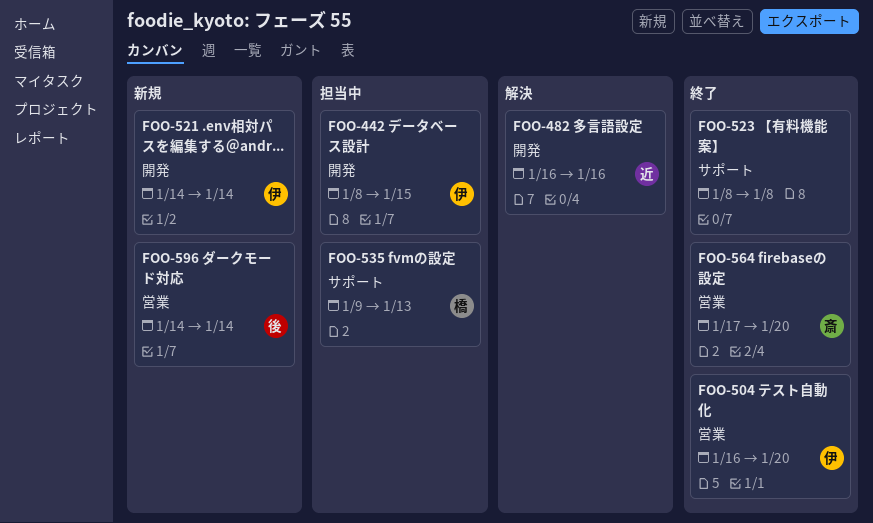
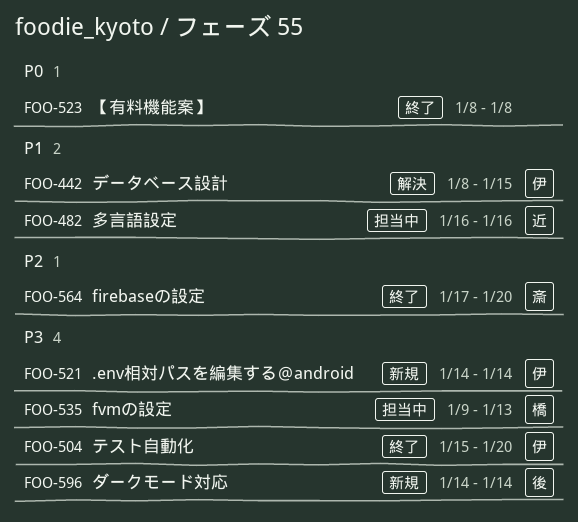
FOO-442, status: 担当中 -> 解決
FOO-482, status: 解決 -> 担当中
FOO-504, start: Jan 16 -> Jan 15

